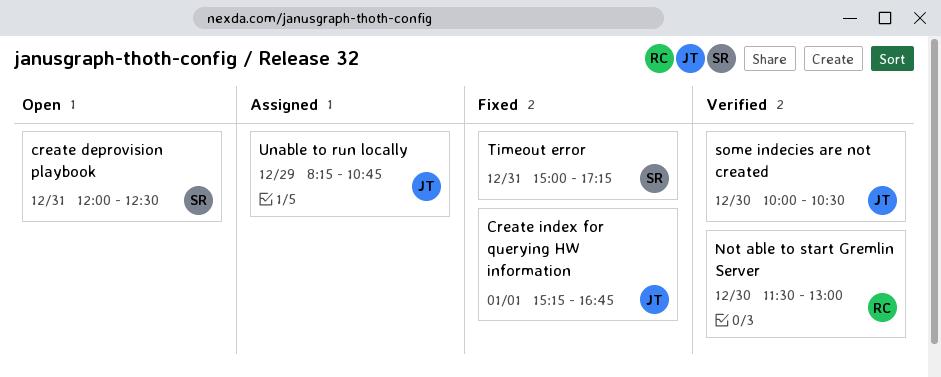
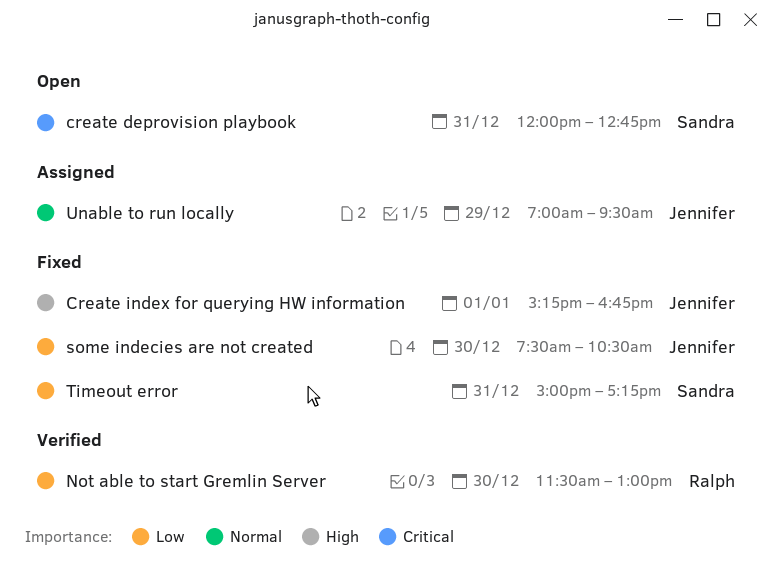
create deprovision playbook, ends: 12:30 -> 12:45
some indecies are not created, status: Verified -> Fixed
some indecies are not created, begins: 10:00 -> 07:30
Unable to run locally, begins: 08:15 -> 07:00
Unable to run locally, ends: 10:45 -> 09:30

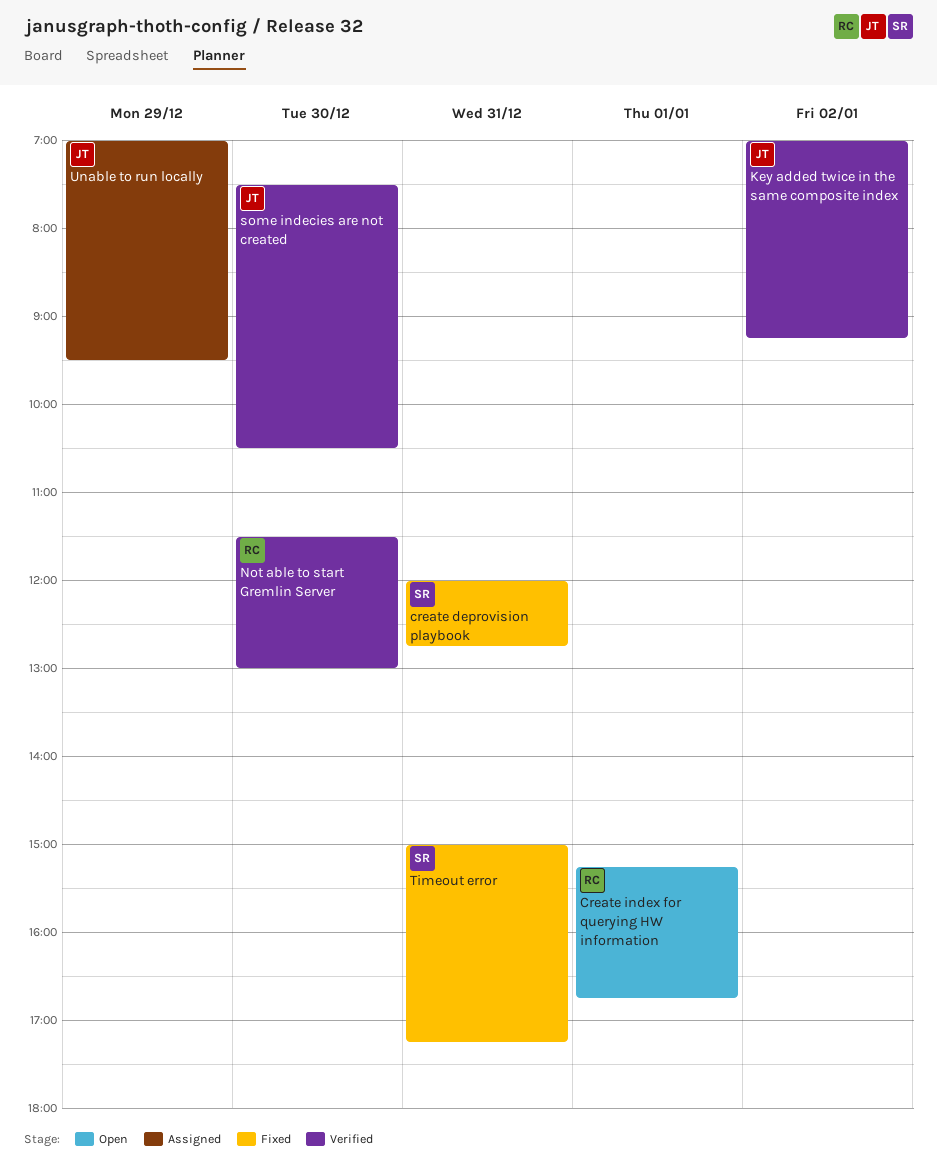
create deprovision playbook, status: Open -> Fixed
Create index for querying HW information, status: Fixed -> Open
Create index for querying HW information, owner: Jennifer -> Ralph
Key added twice in the same composite index: none -> present
some indecies are not created, status: Fixed -> Verified

